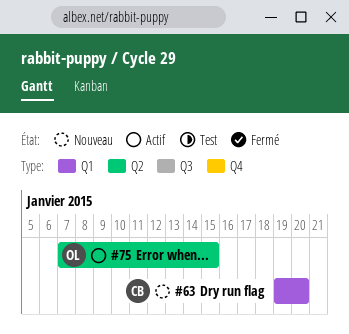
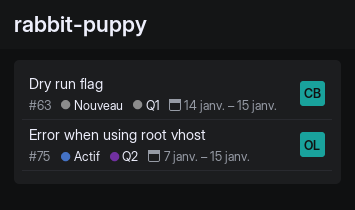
#63, start: Jan 19 -> Jan 14
#63, due: Jan 20 -> Jan 15

